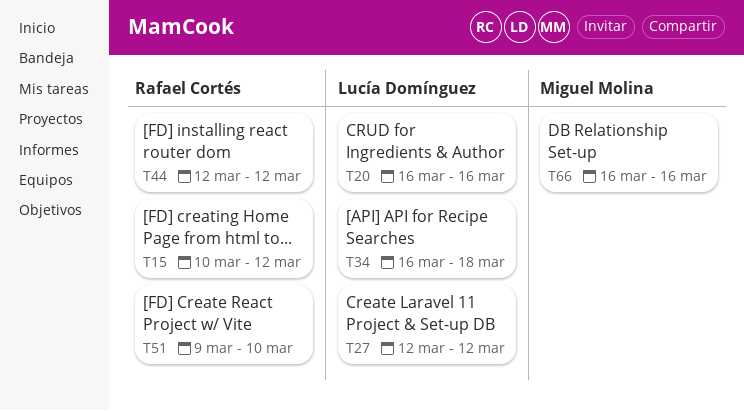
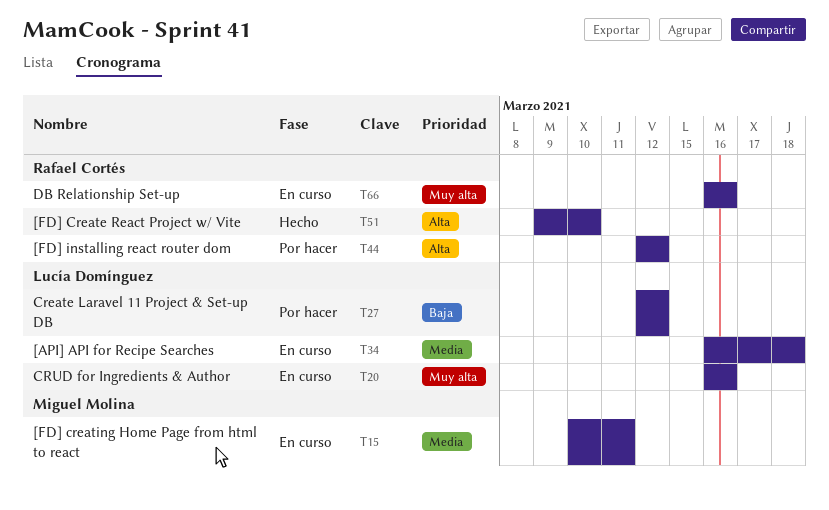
T15, owner: Rafael Cortés -> Miguel Molina
T15, due: Mar 12 -> Mar 11
T66, owner: Miguel Molina -> Rafael Cortés

